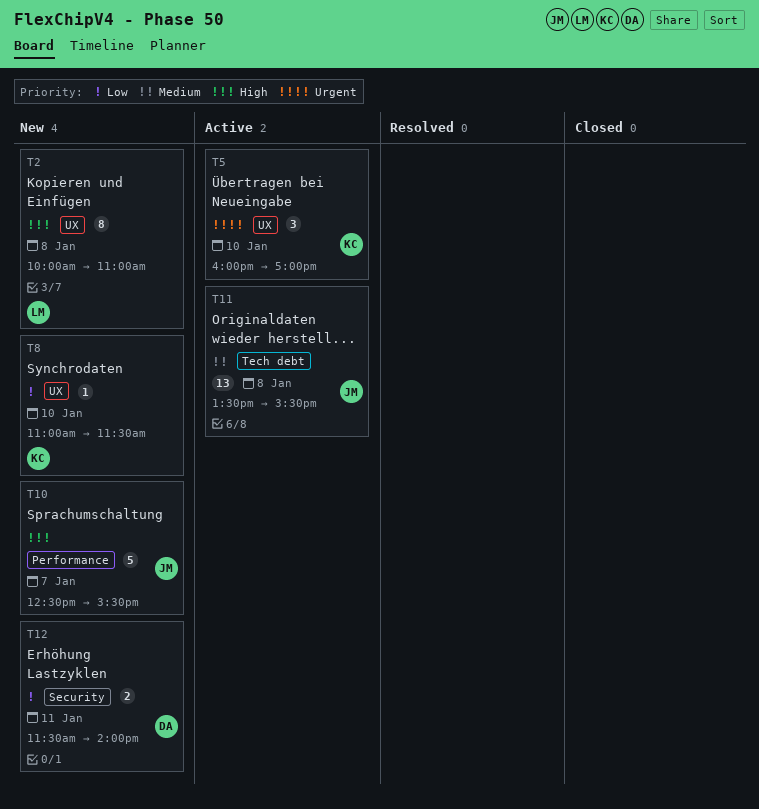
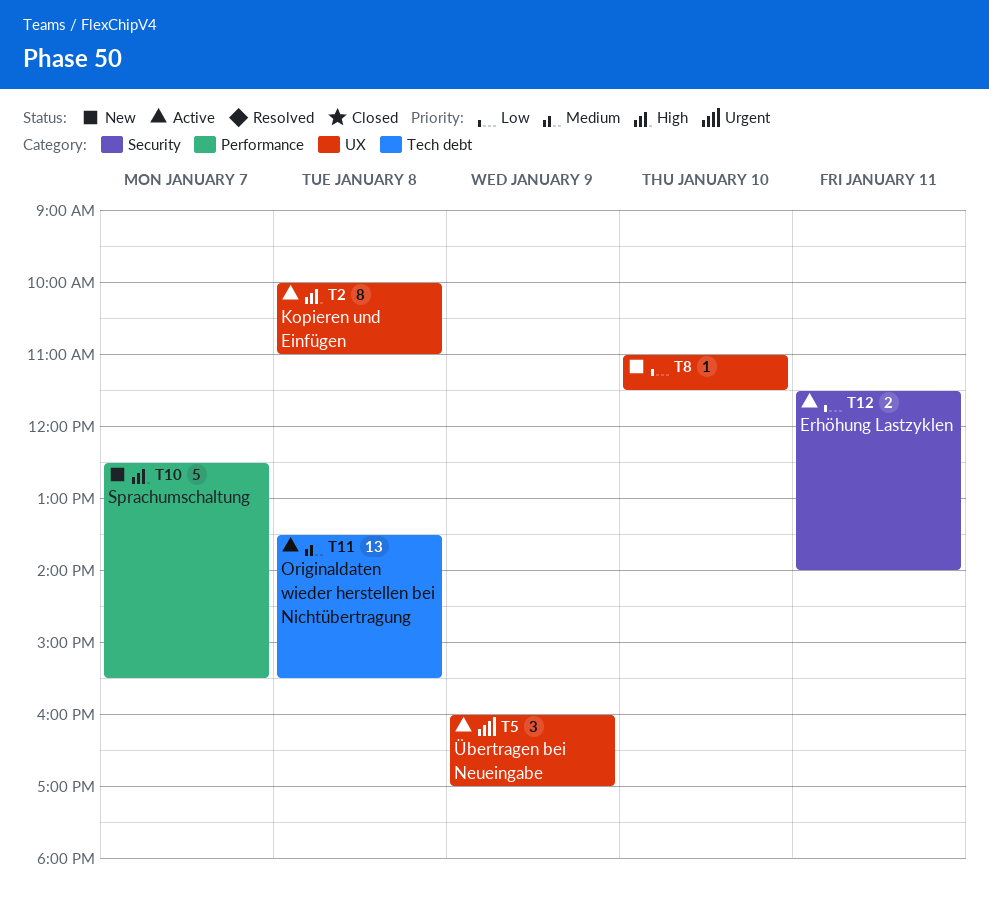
T2, status: New -> Active
T5, day: Jan 10 -> Jan 9
T12, status: New -> Active

